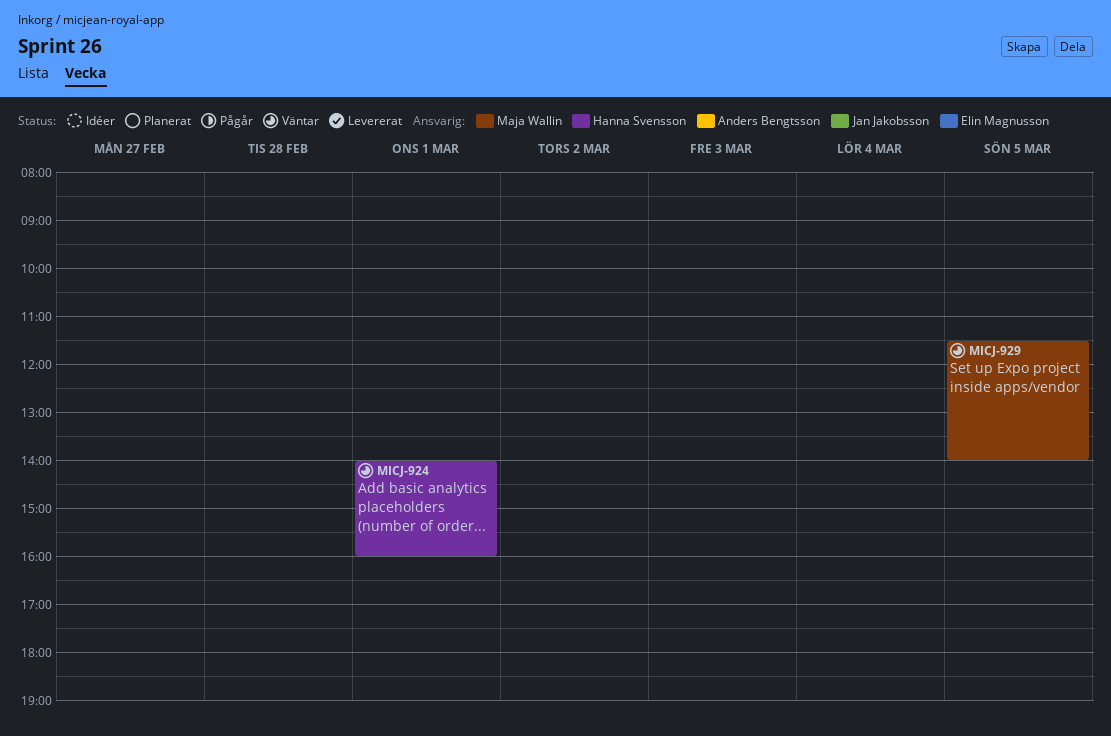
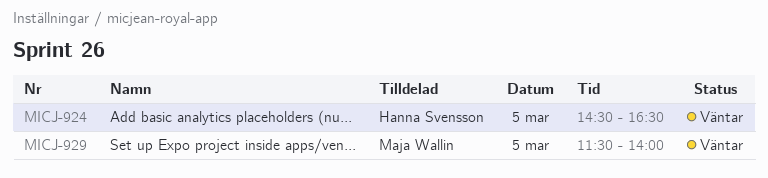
MICJ-924, day: Mar 1 -> Mar 5
MICJ-924, begins: 14:00 -> 14:30
MICJ-924, ends: 16:00 -> 16:30

